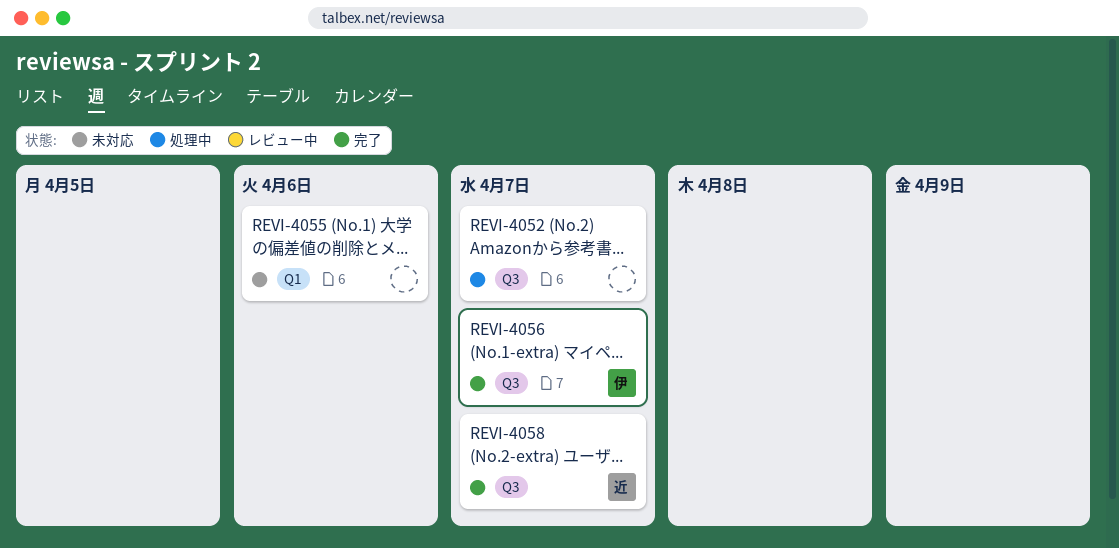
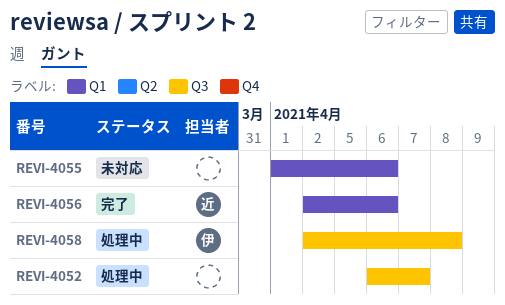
REVI-4056, owner: 伊 -> 近
REVI-4056, label: Q3 -> Q1
REVI-4056, due: Apr 7 -> Apr 6
REVI-4058, status: 完了 -> 処理中
REVI-4058, owner: 近 -> 伊
REVI-4058, due: Apr 7 -> Apr 8

